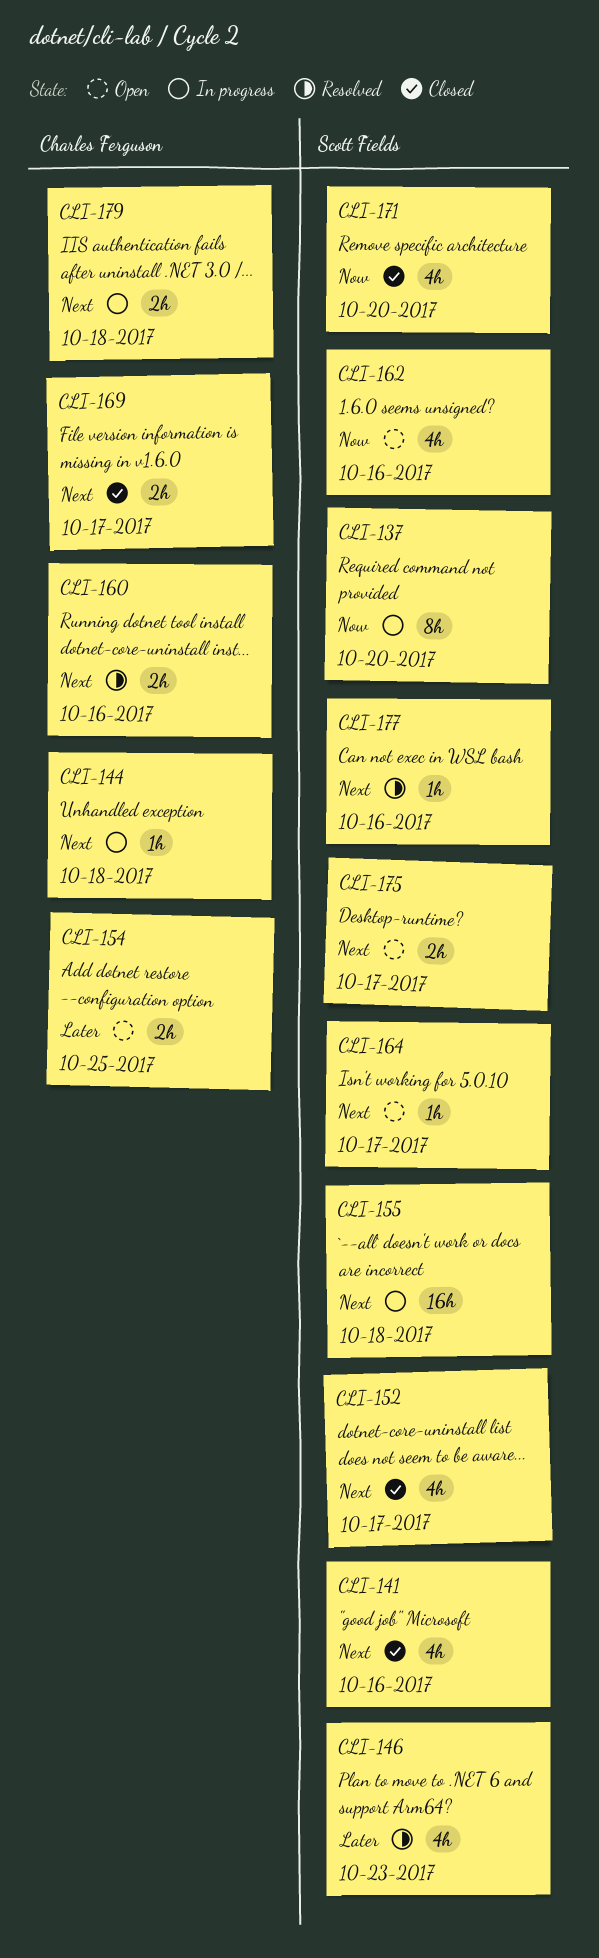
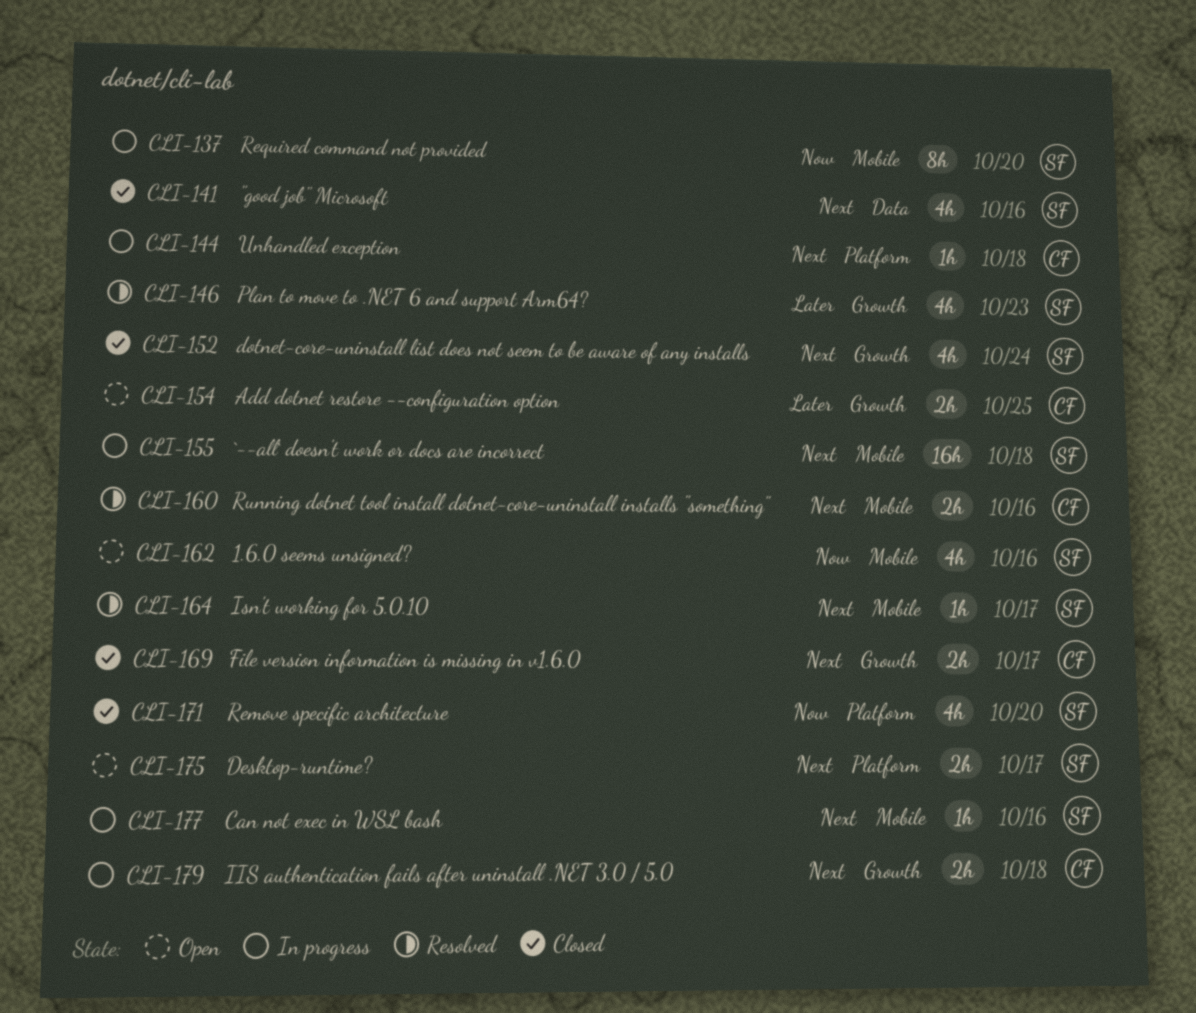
CLI-152, due: Oct 17 -> Oct 24
CLI-164, status: Open -> Resolved
CLI-177, status: Resolved -> In progress

